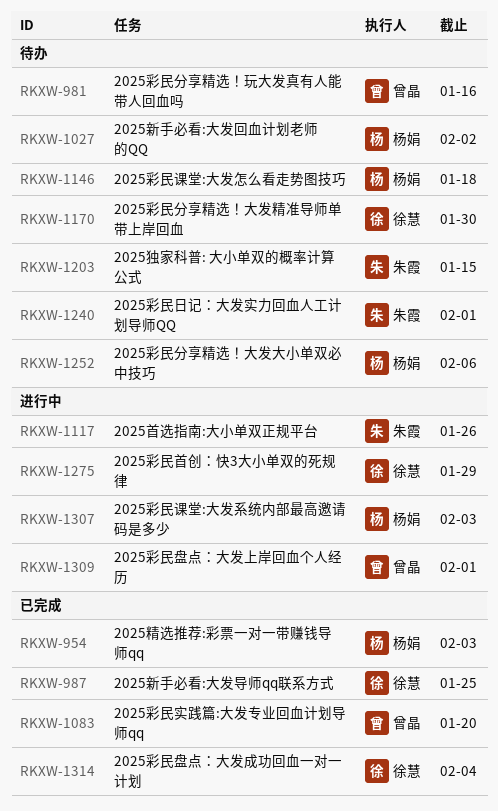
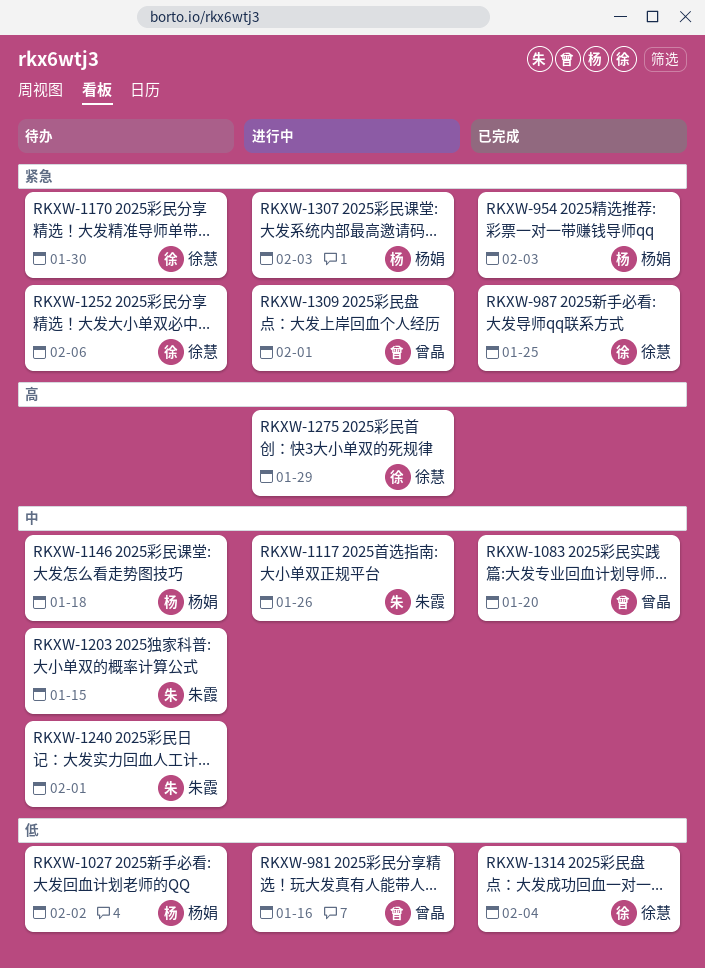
RKXW-981, status: 待办 -> 进行中
RKXW-1252, owner: 杨娟 -> 徐慧

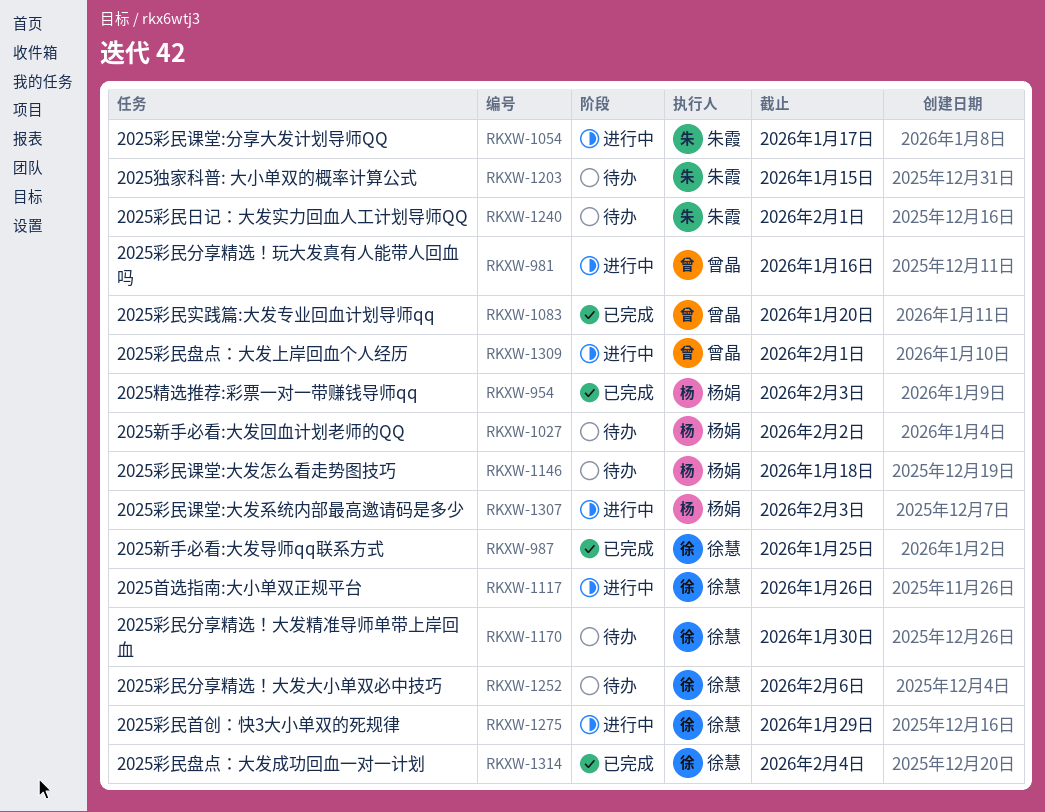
RKXW-1054: none -> present
RKXW-1117, owner: 朱霞 -> 徐慧

